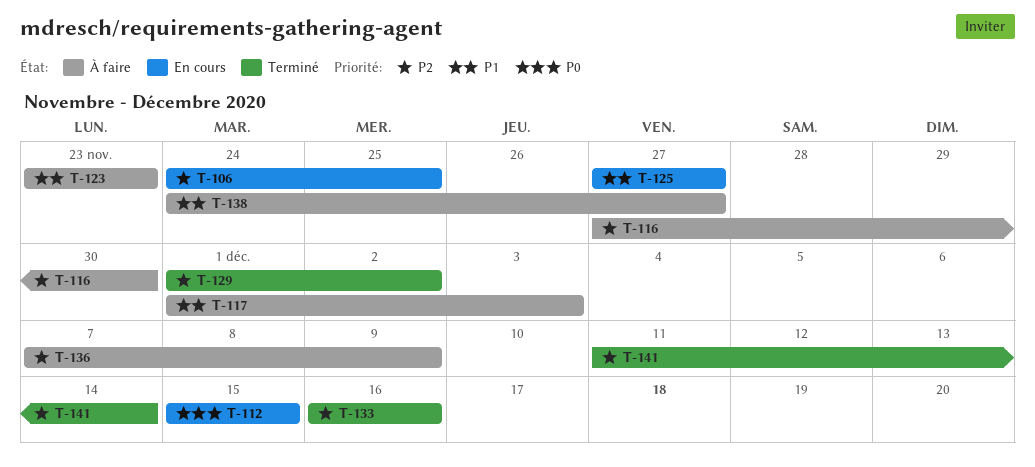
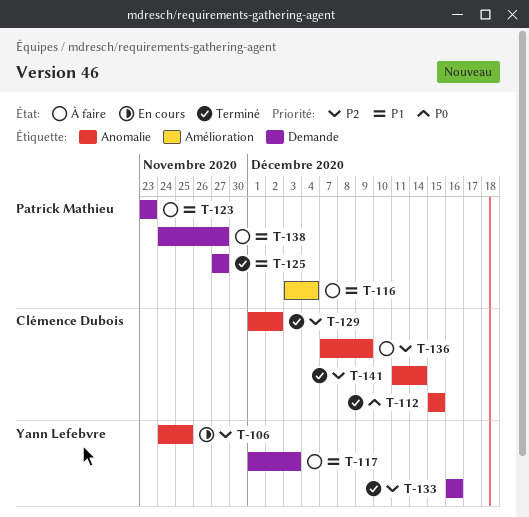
T-112, status: En cours -> Terminé
T-116, priority: P2 -> P1
T-116, start: Nov 27 -> Dec 3
T-116, due: Nov 30 -> Dec 4
T-125, status: En cours -> Terminé

